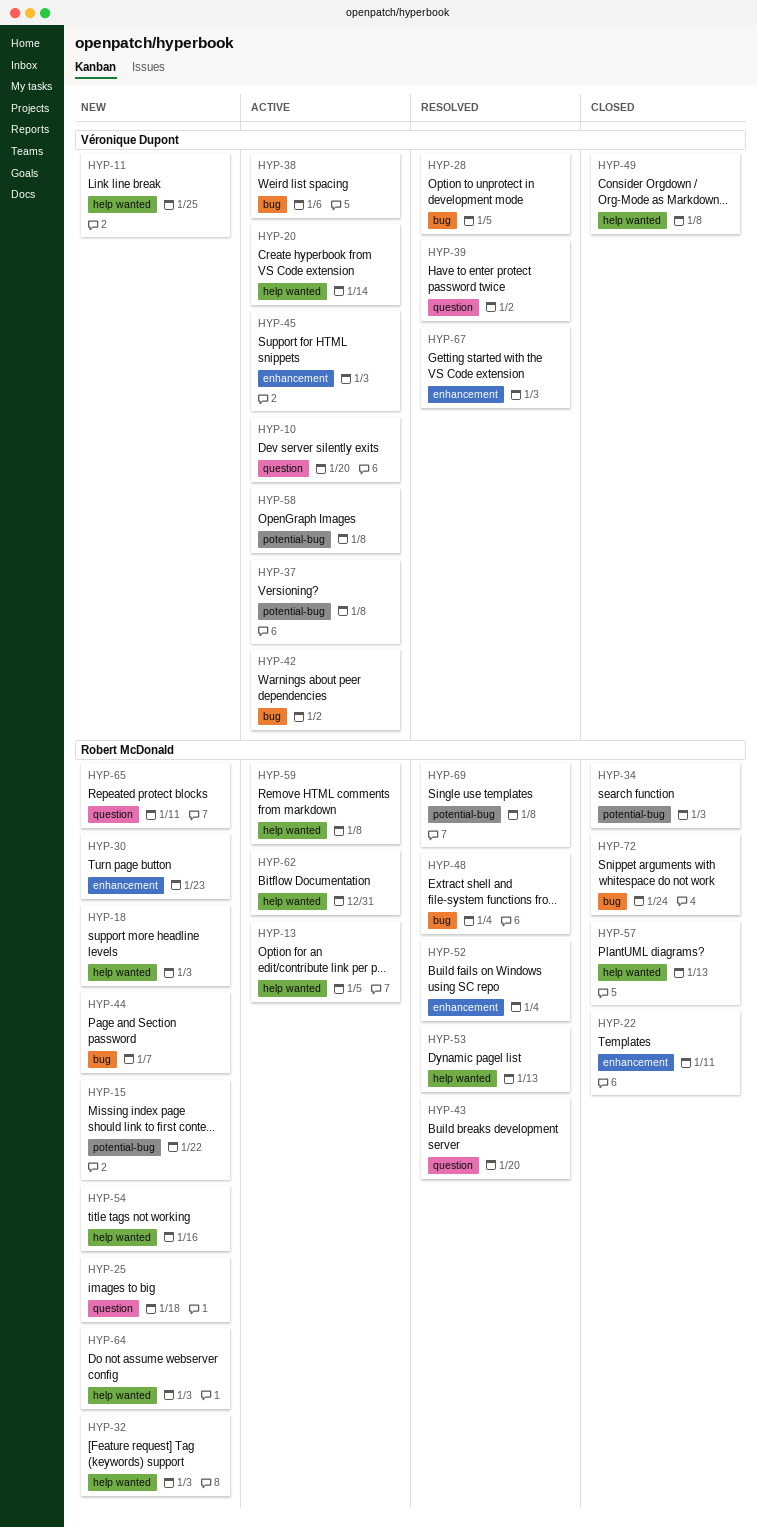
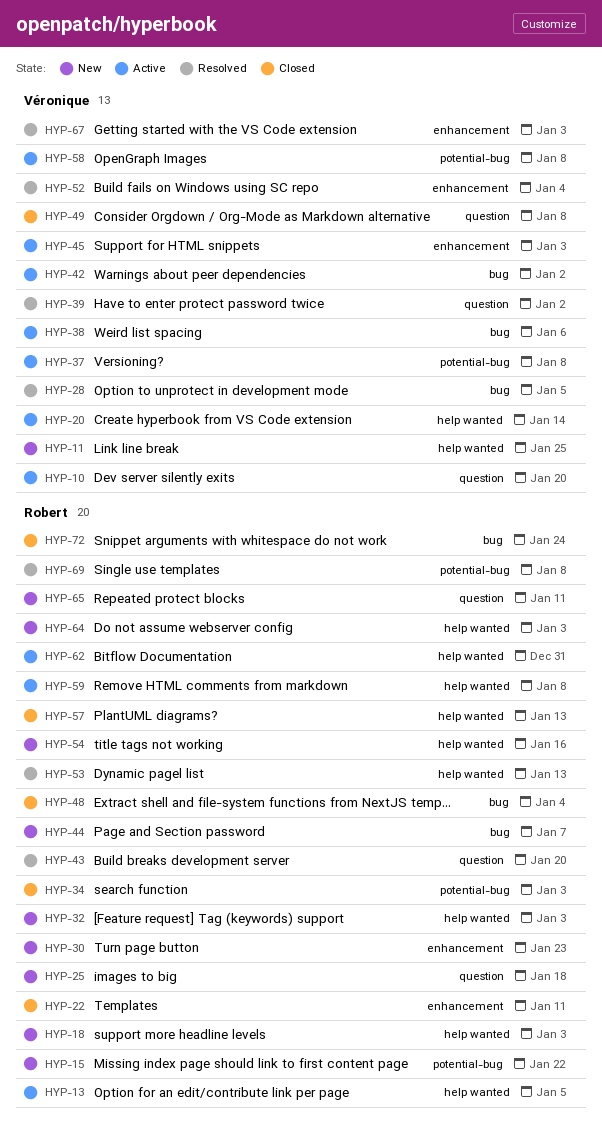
HYP-48, status: Resolved -> Closed
HYP-49, label: help wanted -> question
HYP-52, owner: Robert McDonald -> Véronique Dupont

